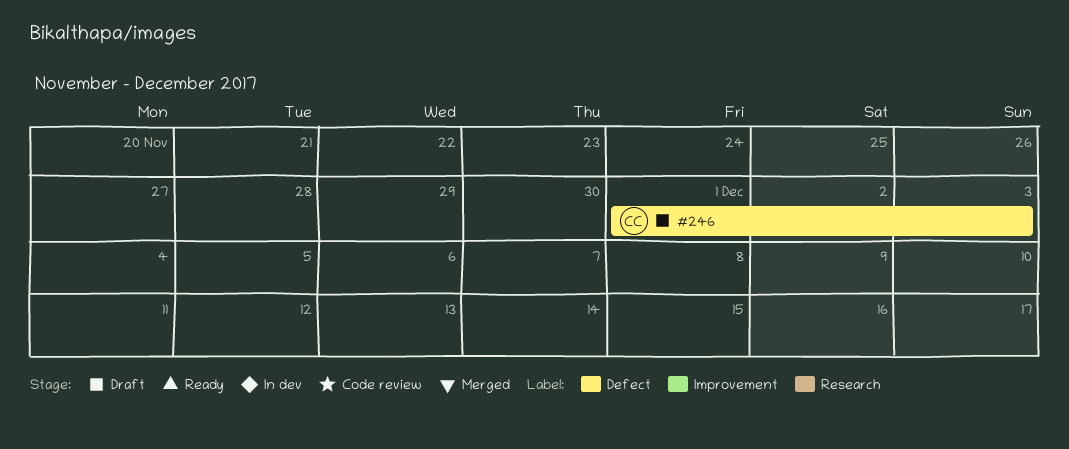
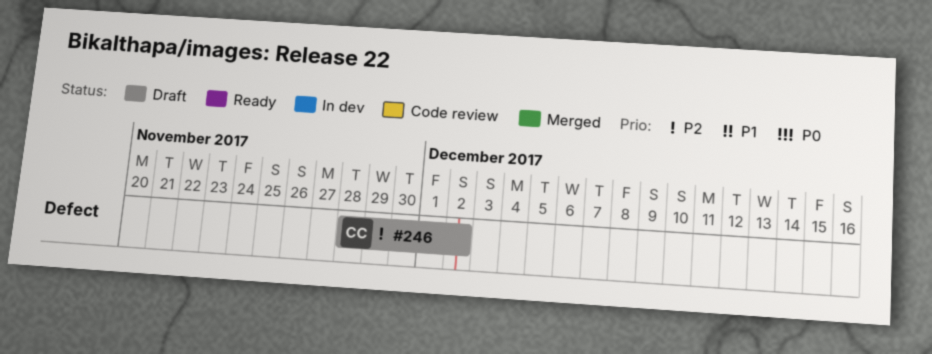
#246, start: Dec 1 -> Nov 28
#246, due: Dec 3 -> Dec 2

